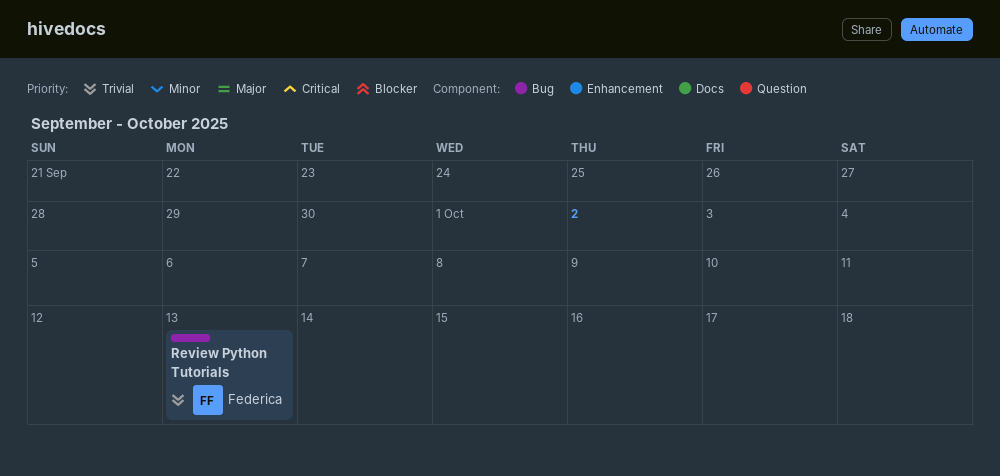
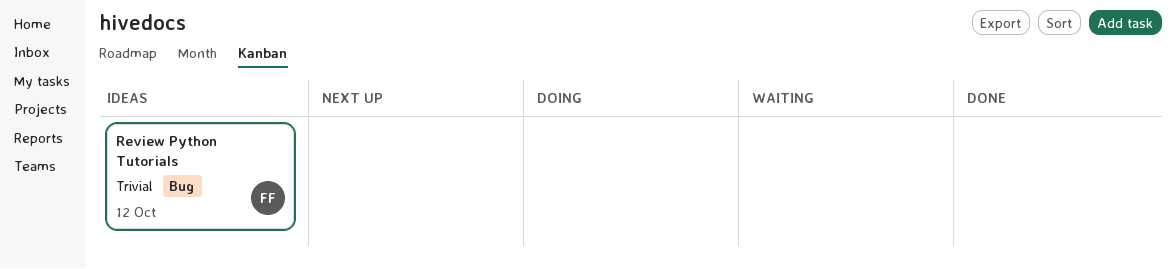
Review Python Tutorials, due: Oct 13 -> Oct 12

